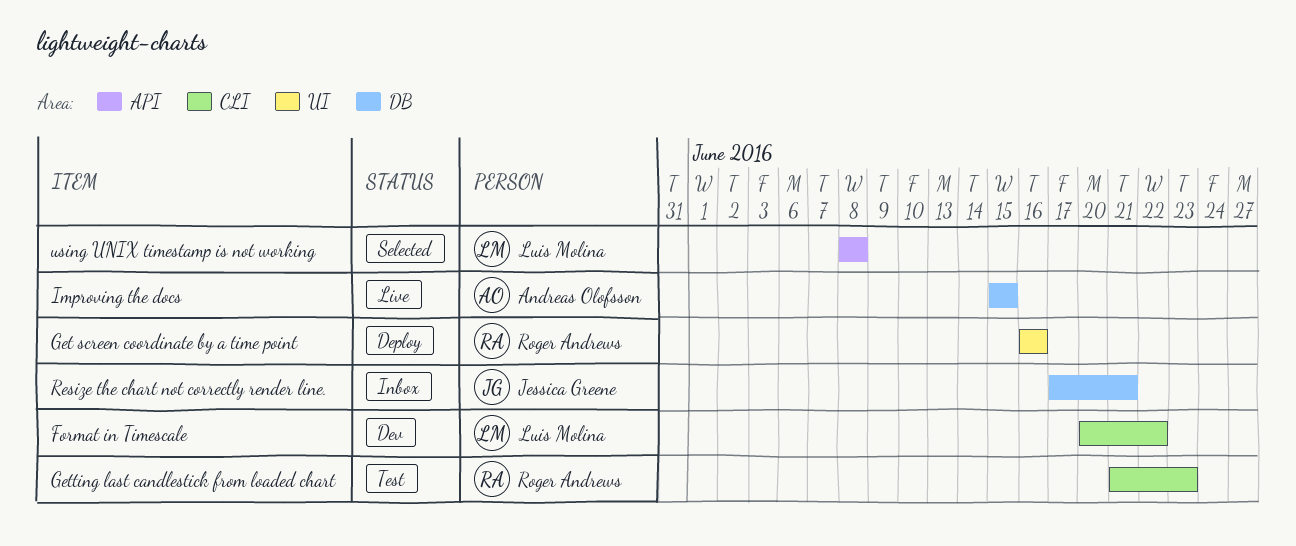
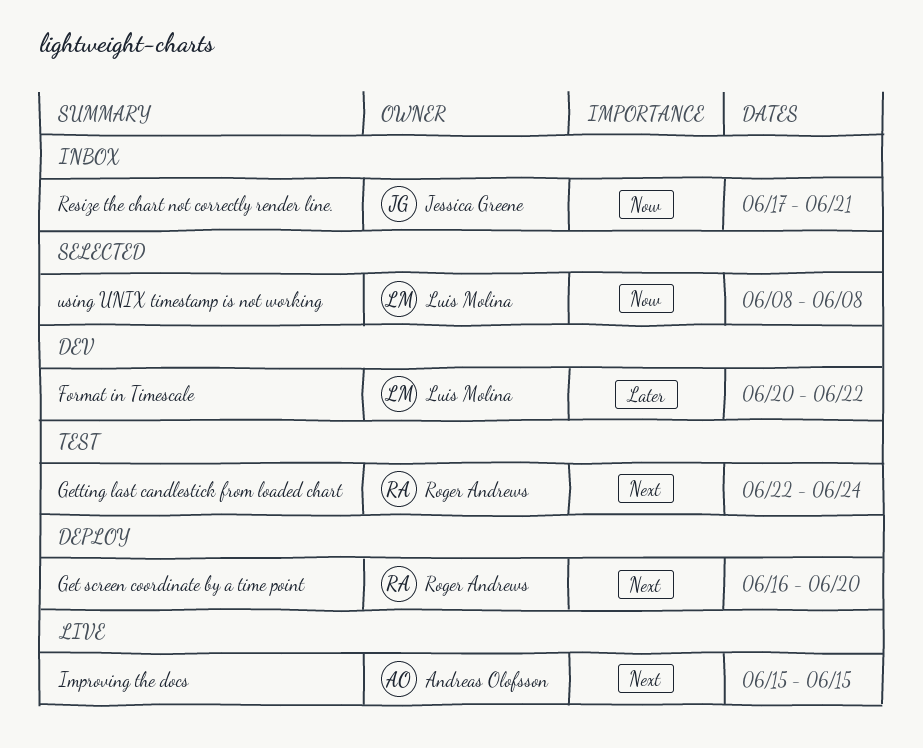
Get screen coordinate by a time point, due: Jun 16 -> Jun 20
Getting last candlestick from loaded chart, start: Jun 21 -> Jun 22
Getting last candlestick from loaded chart, due: Jun 23 -> Jun 24

